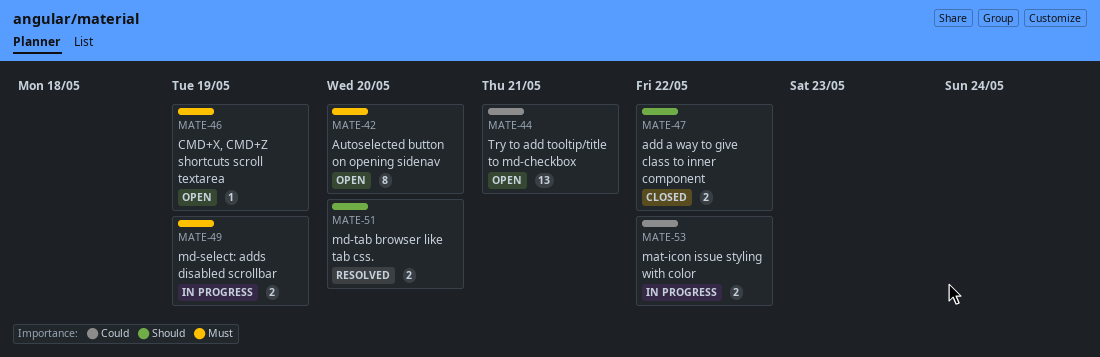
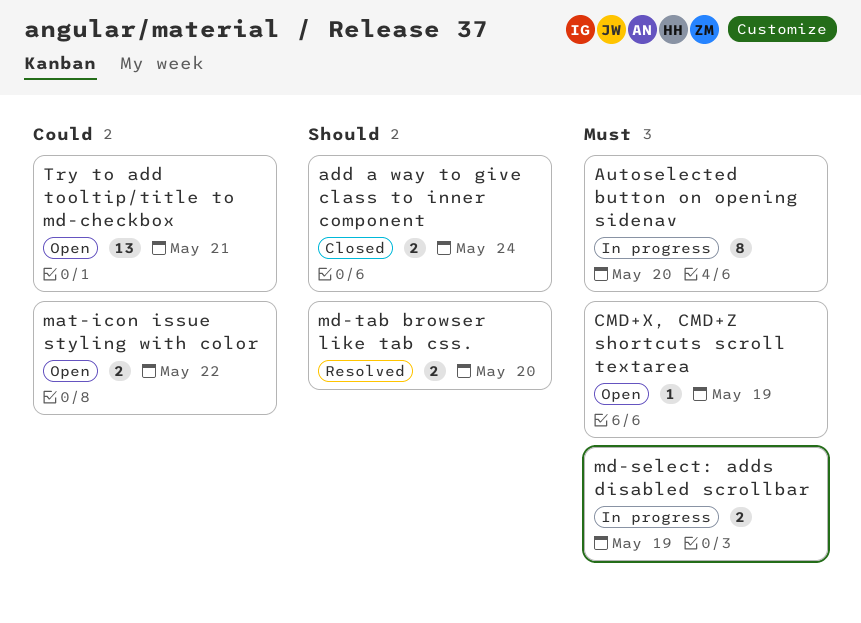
add a way to give class to inner component, due: May 22 -> May 24
Autoselected button on opening sidenav, status: Open -> In progress
mat-icon issue styling with color, status: In progress -> Open

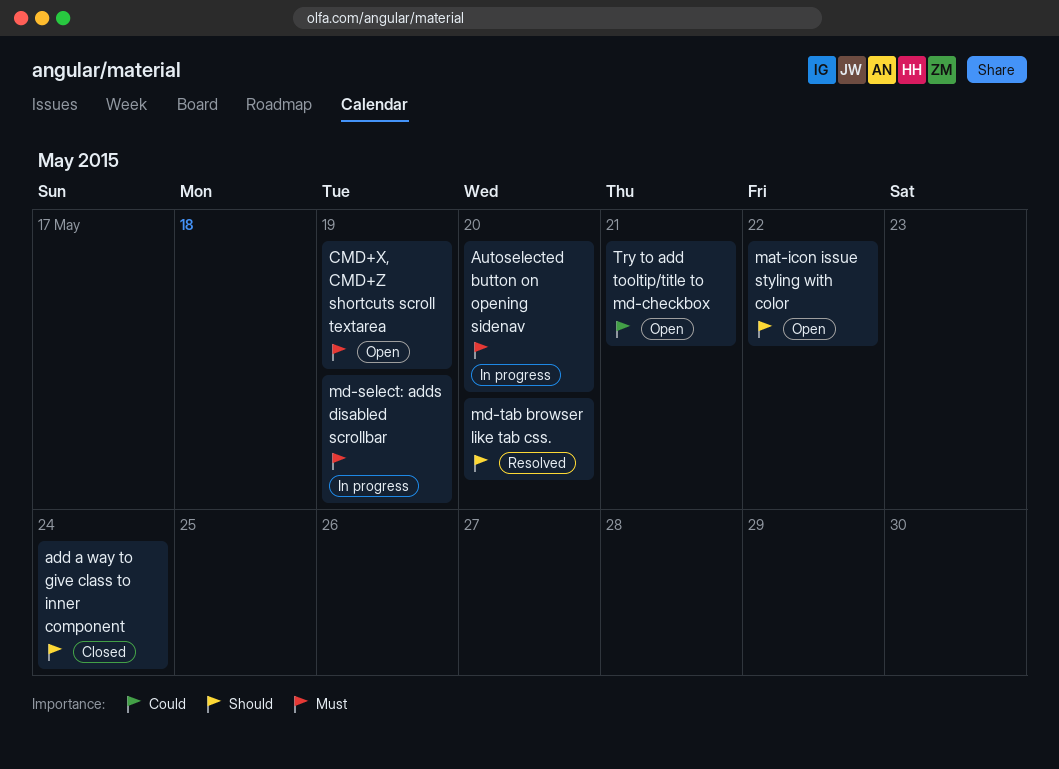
mat-icon issue styling with color, priority: Could -> Should

